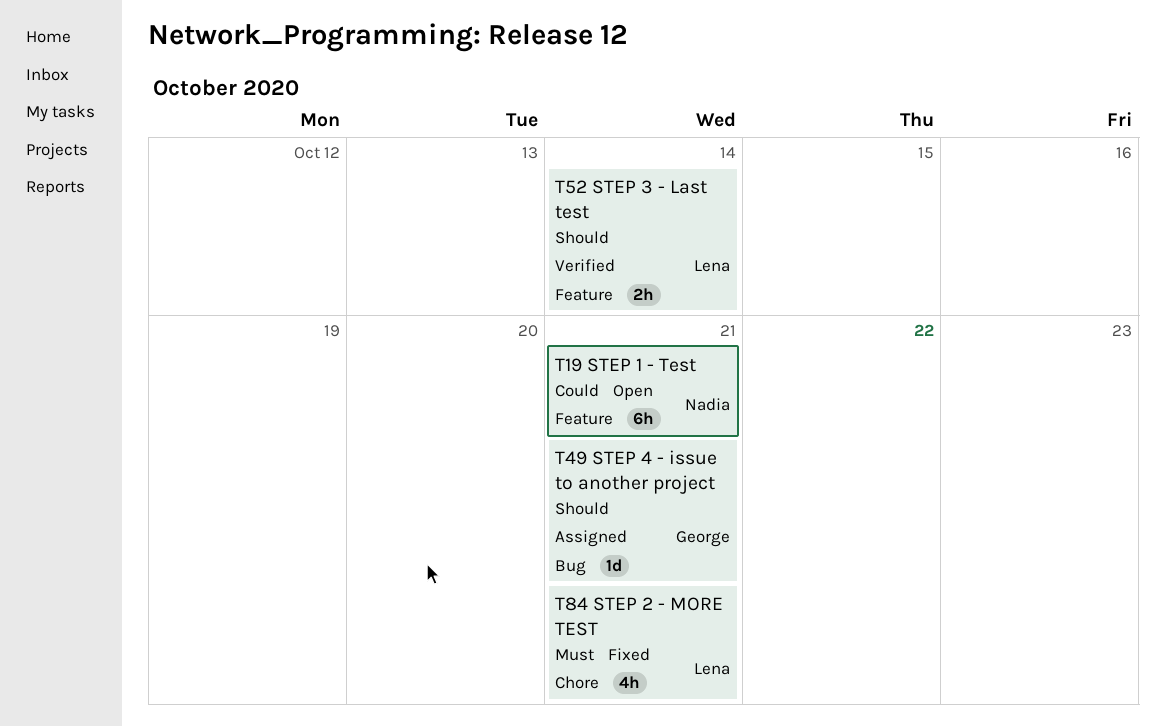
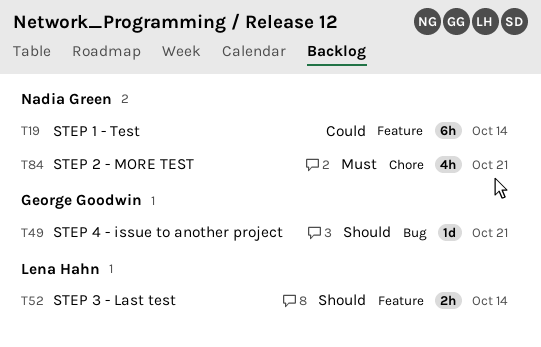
T19, due: Oct 21 -> Oct 14
T84, owner: Lena Hahn -> Nadia Green

